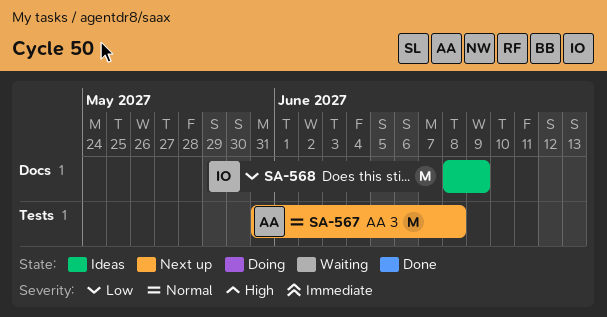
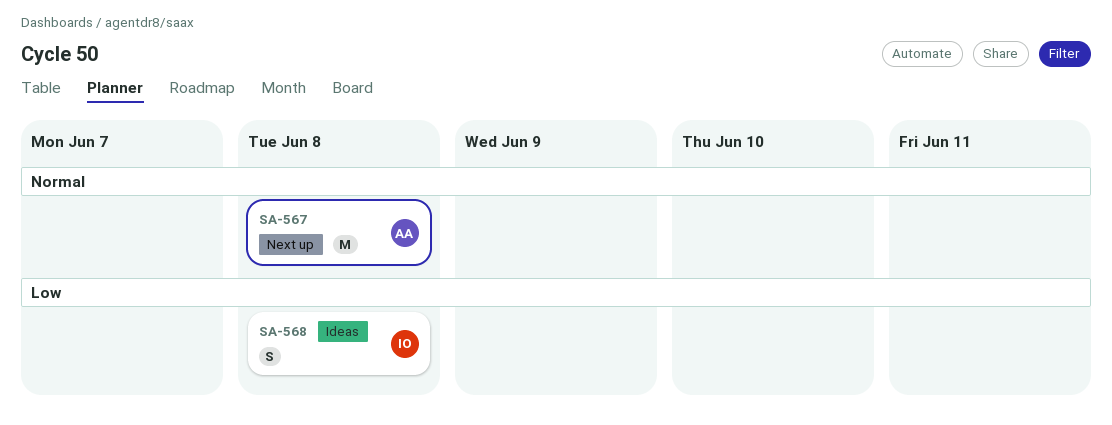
SA-568, estimate: M -> S
SA-568, due: Jun 9 -> Jun 8

